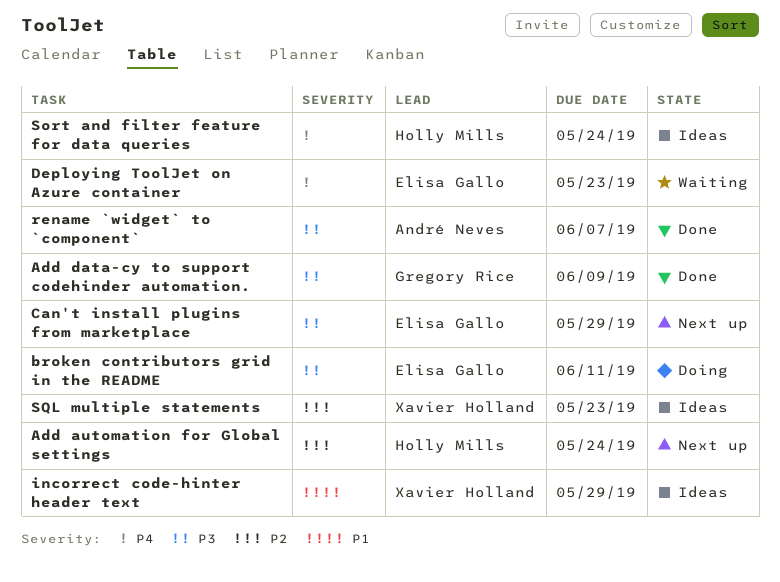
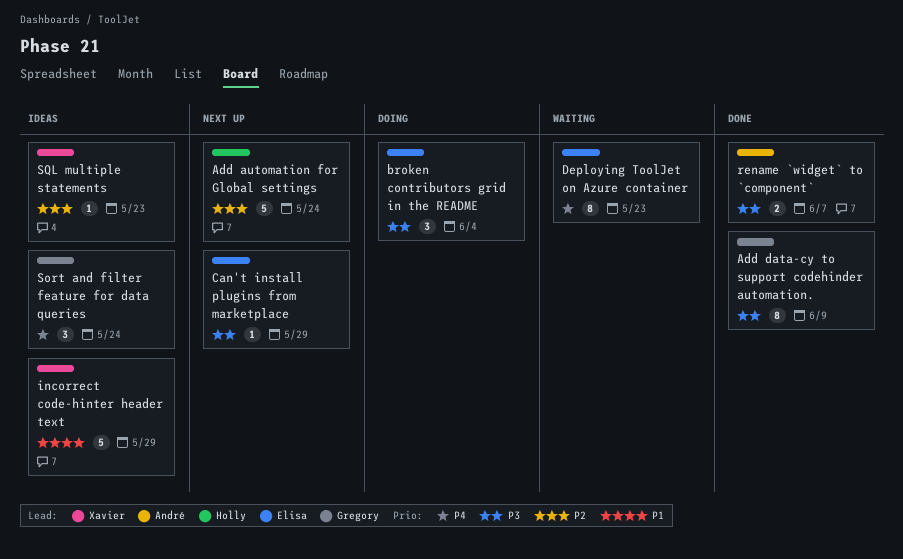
broken contributors grid in the README, due: Jun 11 -> Jun 4
Sort and filter feature for data queries, owner: Holly Mills -> Gregory Rice

